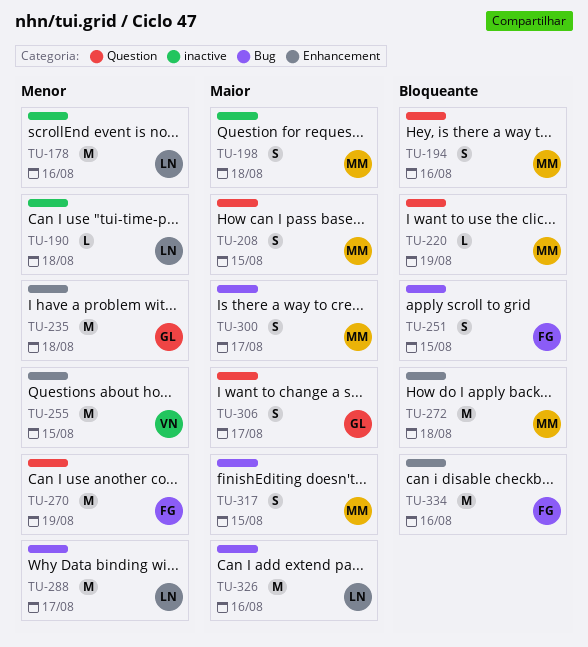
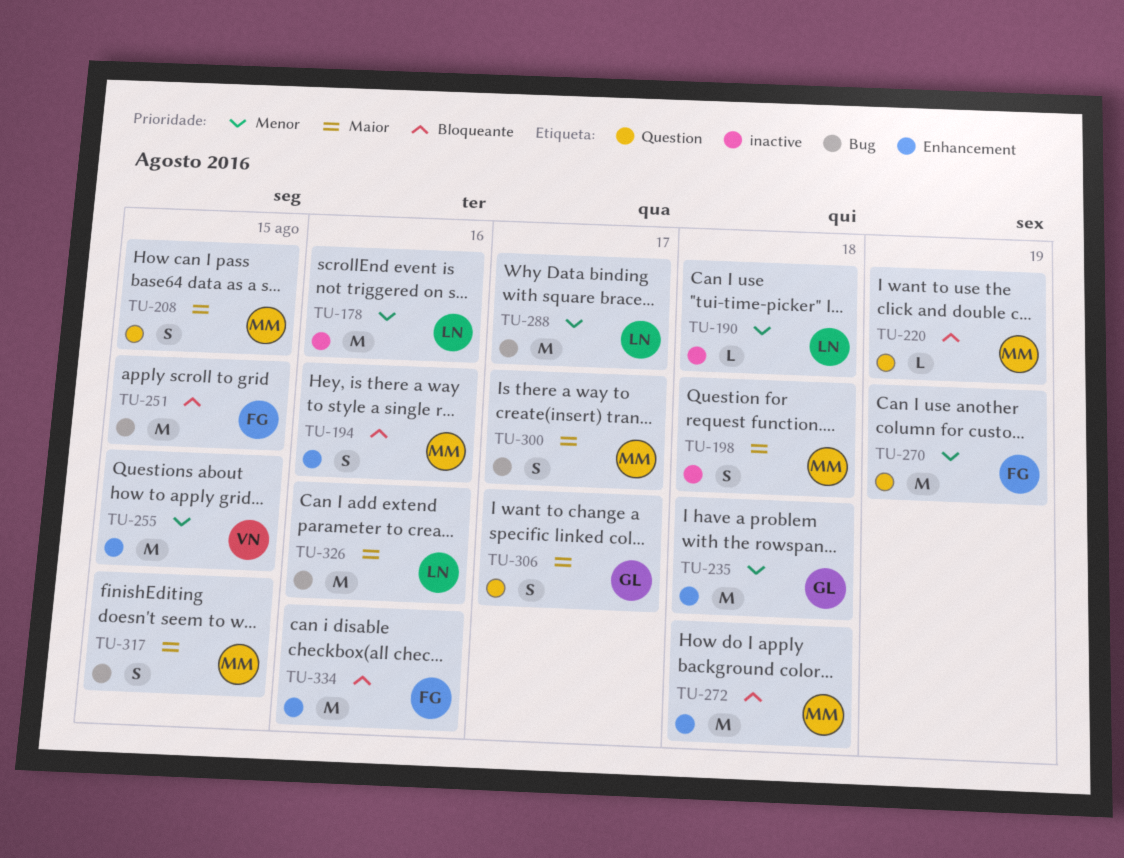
TU-194, label: Question -> Enhancement
TU-251, estimate: S -> M

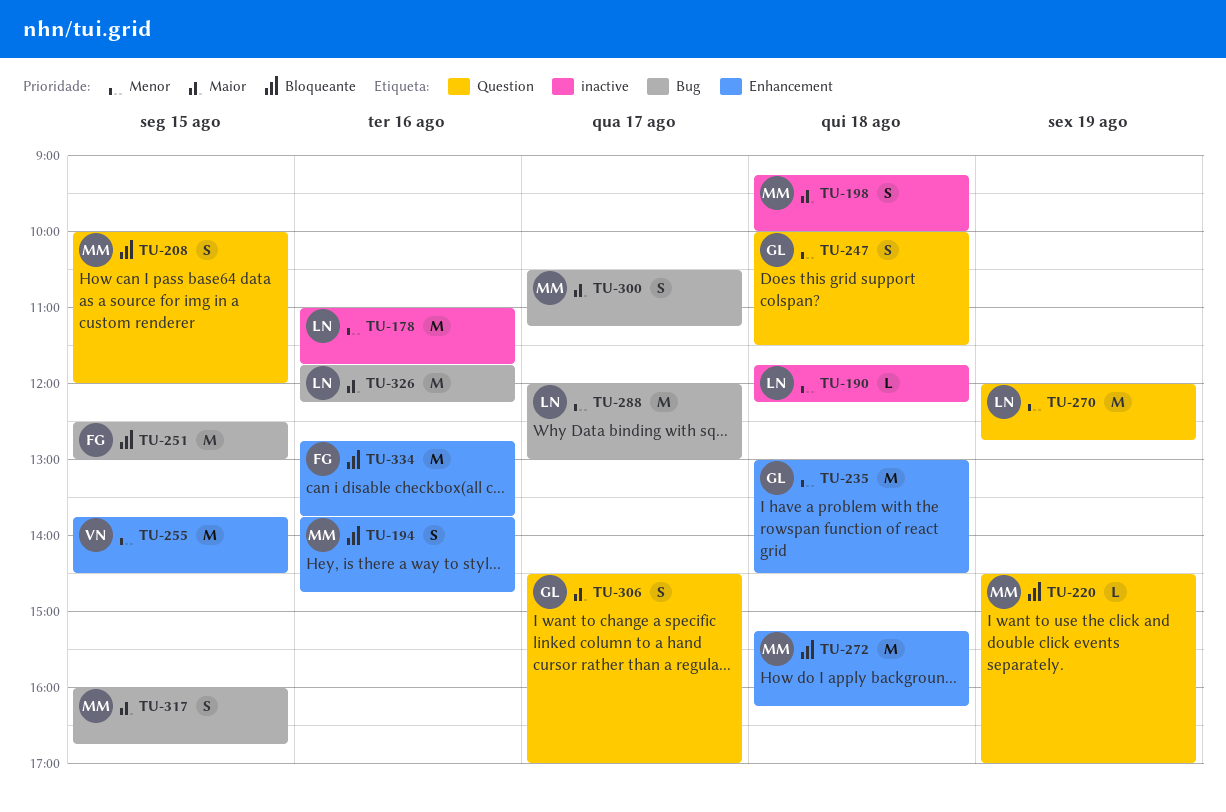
TU-208, priority: Maior -> Bloqueante
TU-247: none -> present
TU-270, owner: FG -> LN

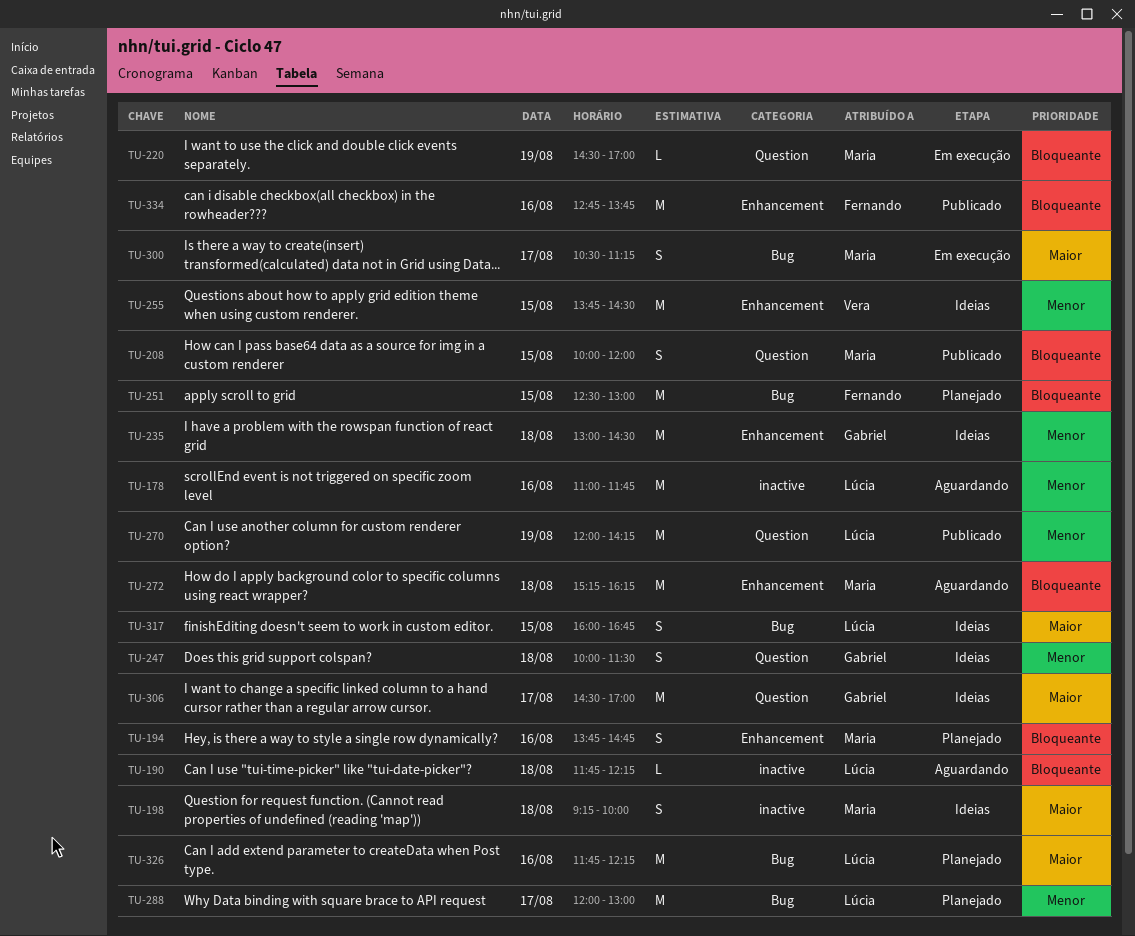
TU-190, priority: Menor -> Bloqueante
TU-270, ends: 12:45 -> 14:15
TU-306, estimate: S -> M
TU-317, owner: Maria -> Lúcia

